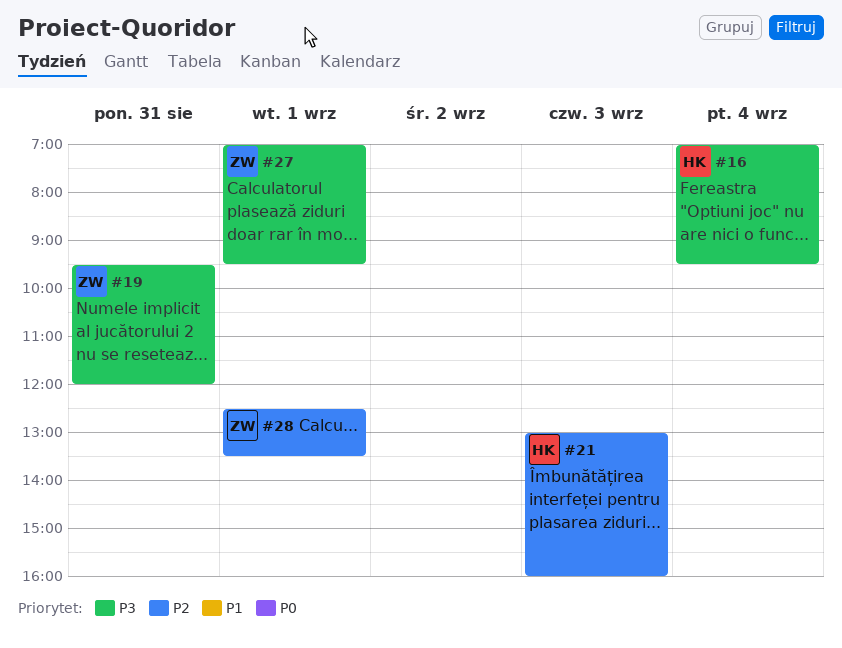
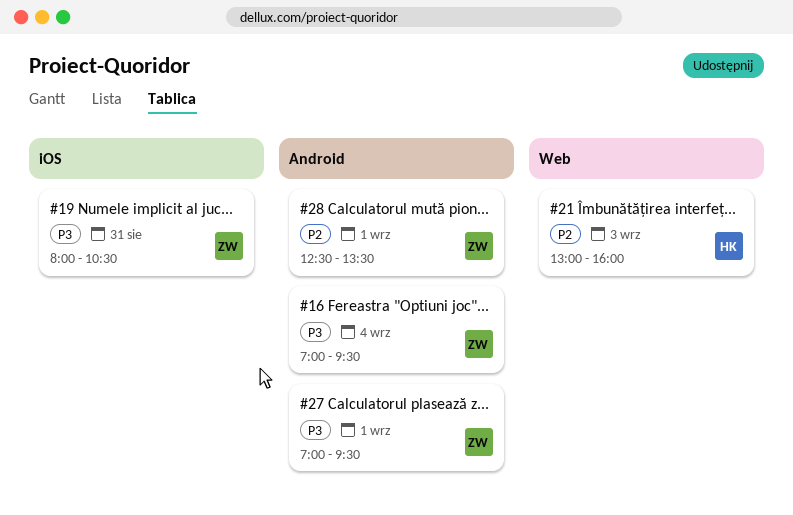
#16, owner: HK -> ZW
#19, begins: 09:30 -> 08:00
#19, ends: 12:00 -> 10:30

